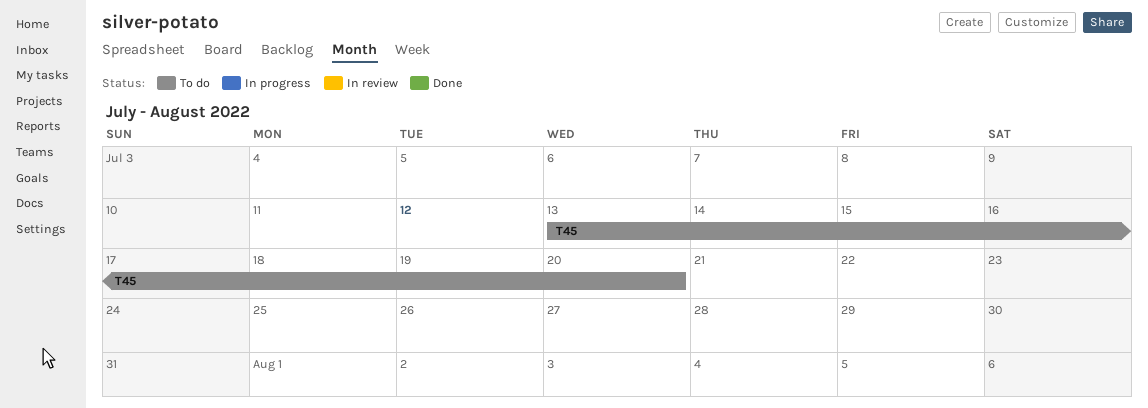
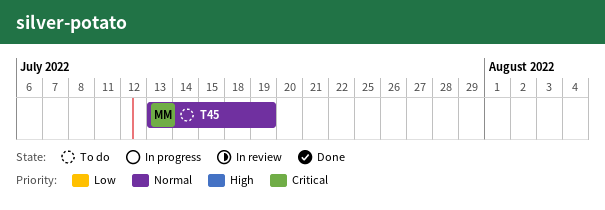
T45, due: Jul 20 -> Jul 19

